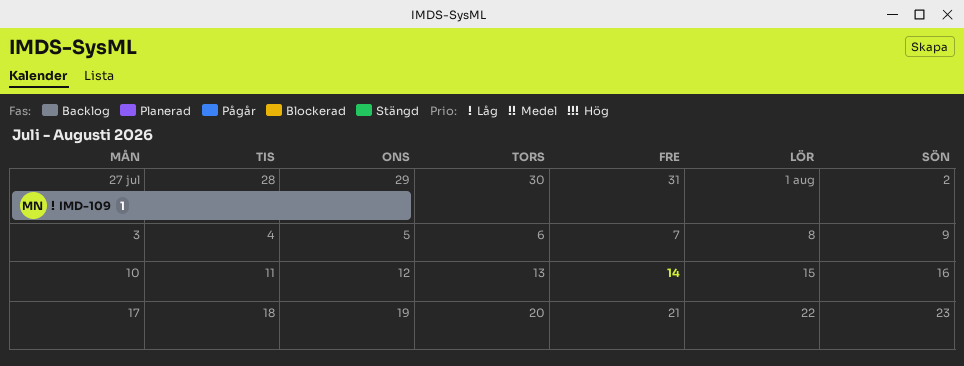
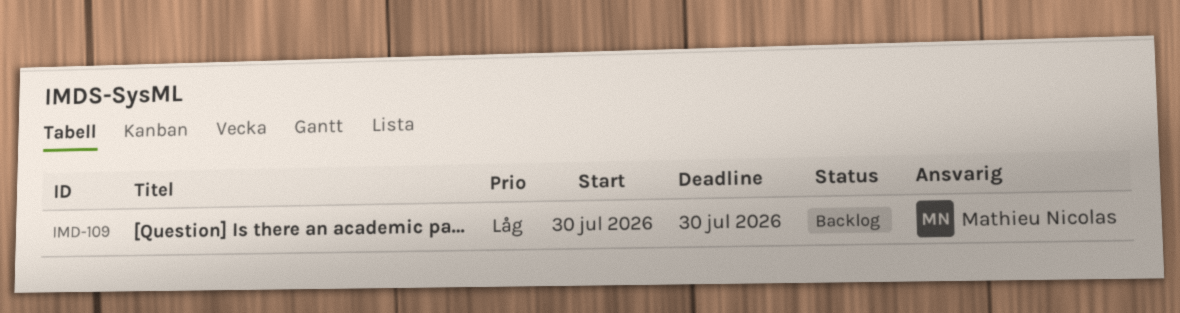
IMD-109, start: Jul 27 -> Jul 30
IMD-109, due: Jul 29 -> Jul 30

